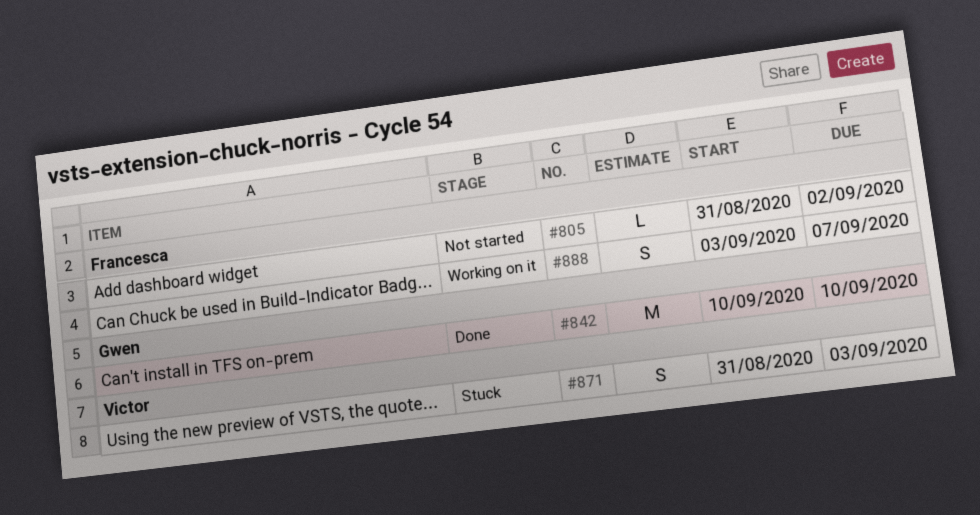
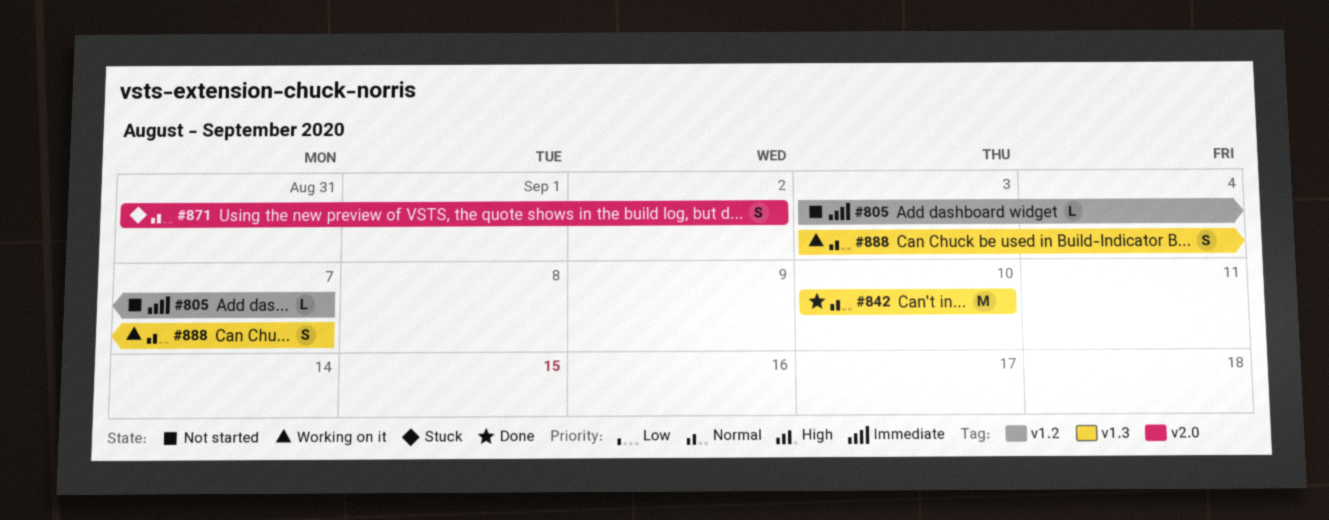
#805, start: Aug 31 -> Sep 3
#805, due: Sep 2 -> Sep 7
#871, due: Sep 3 -> Sep 2

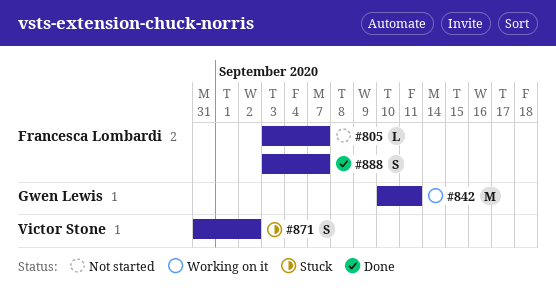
#842, status: Done -> Working on it
#842, due: Sep 10 -> Sep 11
#888, status: Working on it -> Done

